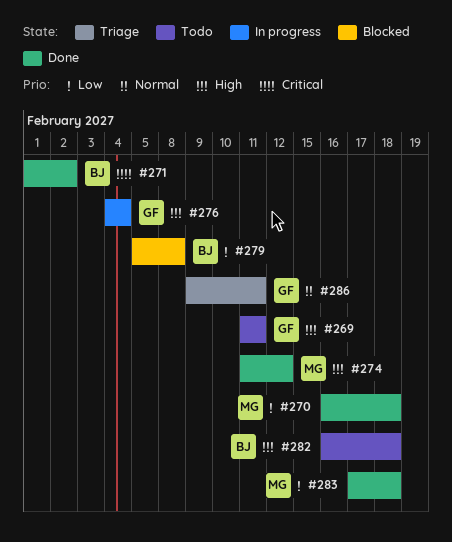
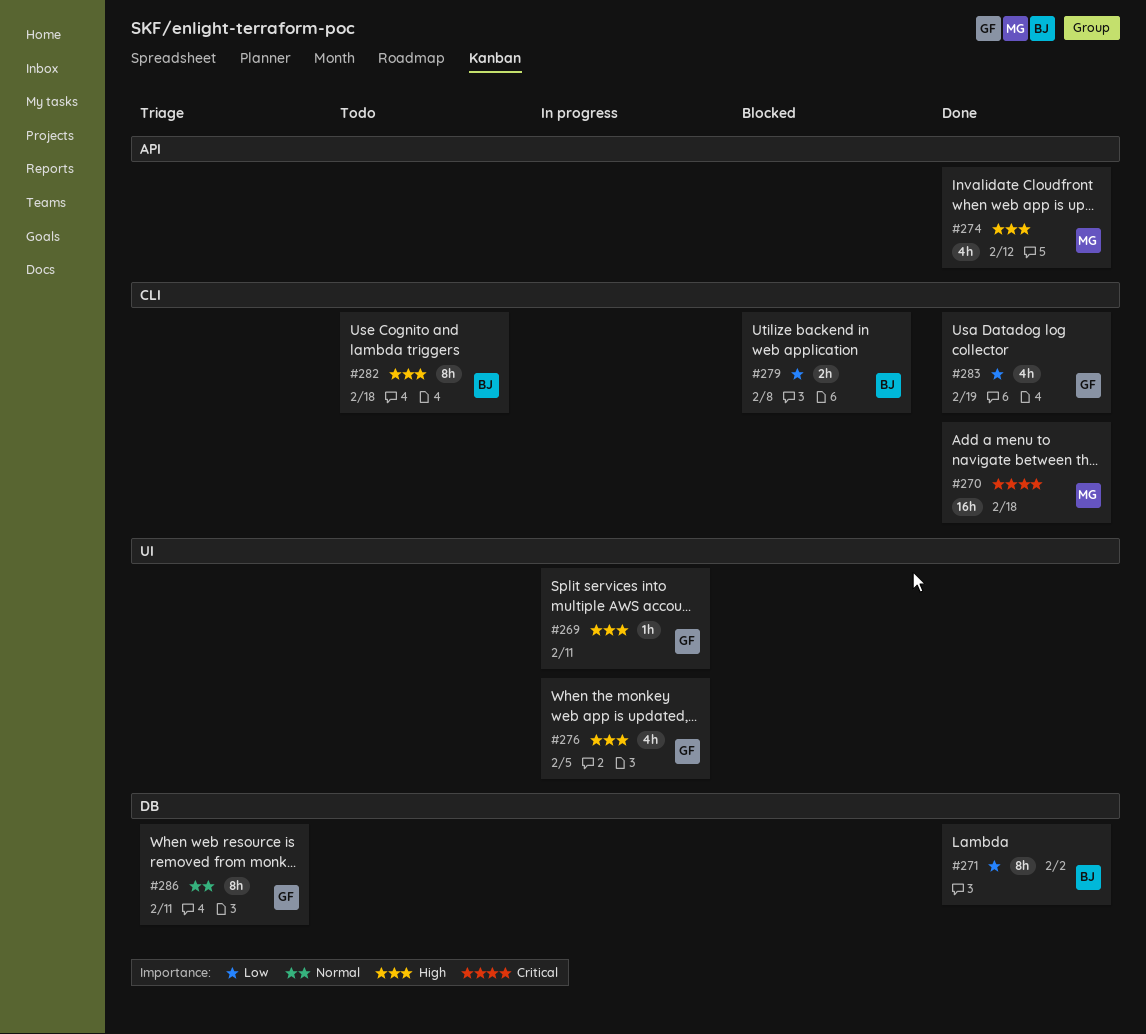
#269, status: Todo -> In progress
#270, priority: Low -> Critical
#271, priority: Critical -> Low
#276, due: Feb 4 -> Feb 5
#283, owner: MG -> GF
#283, due: Feb 18 -> Feb 19

